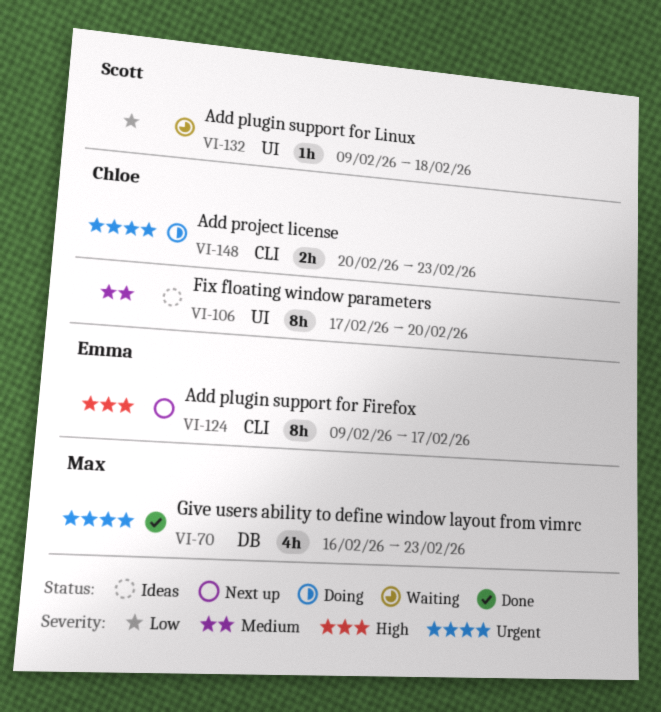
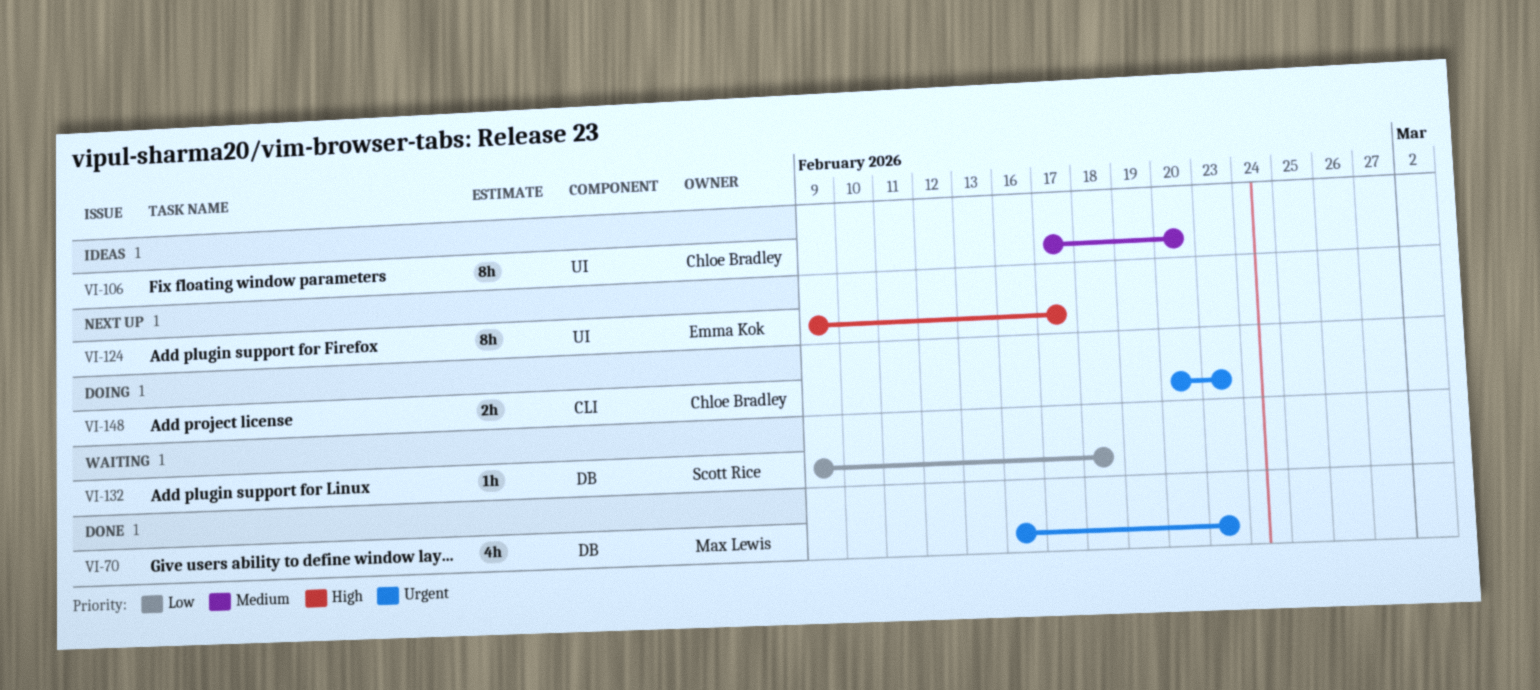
VI-124, label: CLI -> UI
VI-132, label: UI -> DB

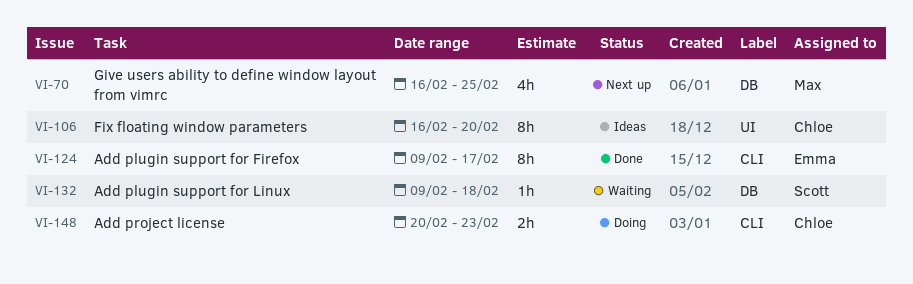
VI-70, status: Done -> Next up
VI-70, due: Feb 23 -> Feb 25
VI-106, start: Feb 17 -> Feb 16
VI-124, status: Next up -> Done
VI-124, label: UI -> CLI

